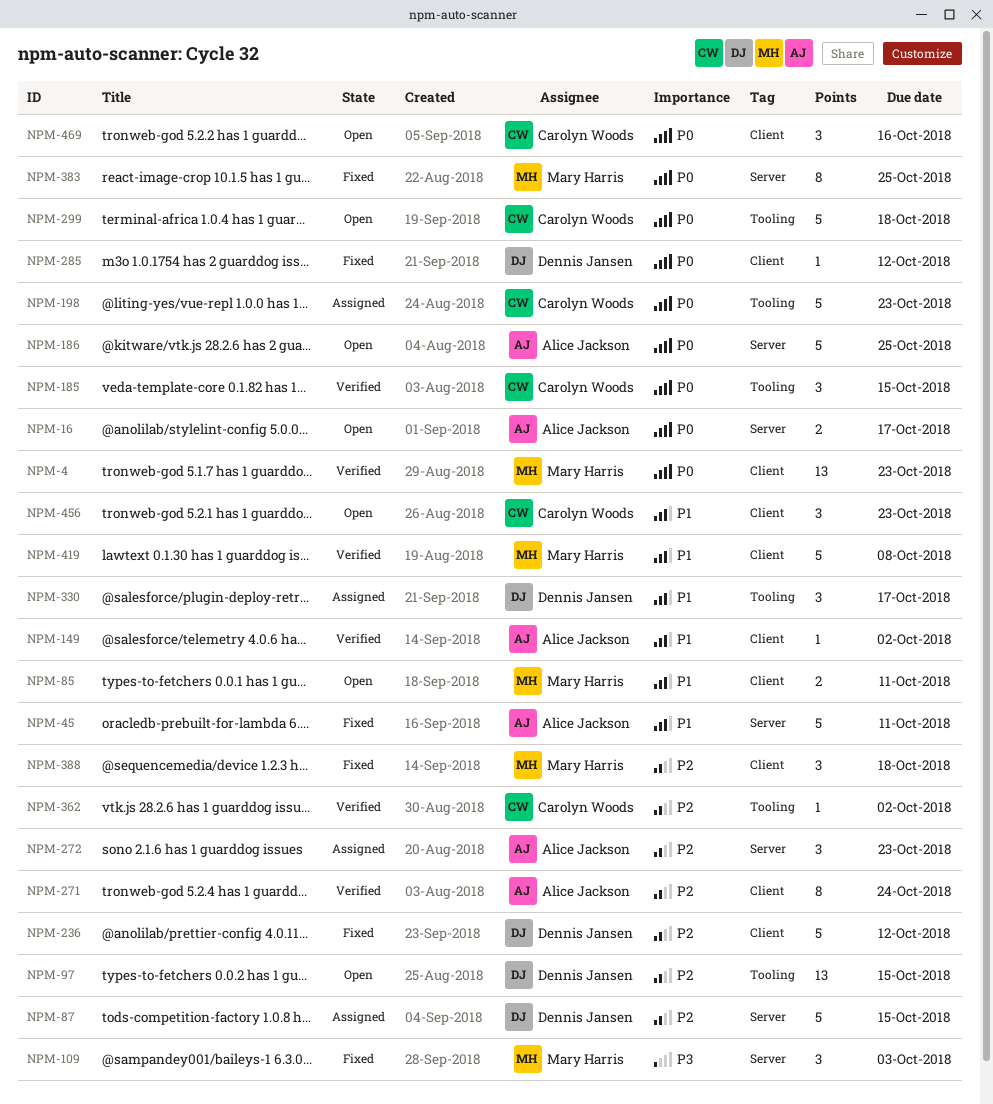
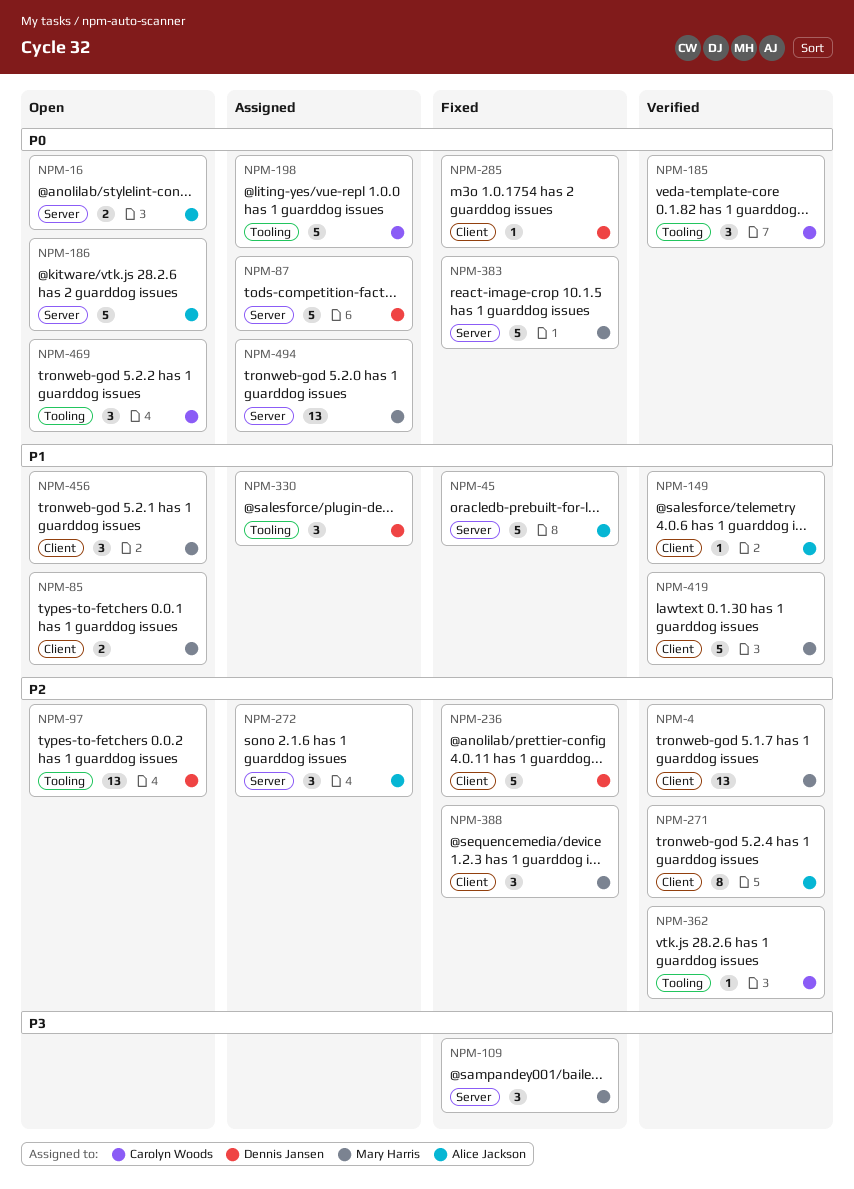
NPM-4, priority: P0 -> P2
NPM-87, priority: P2 -> P0
NPM-299: present -> none
NPM-383, estimate: 8 -> 5
NPM-456, owner: Carolyn Woods -> Mary Harris
NPM-469, label: Client -> Tooling
NPM-494: none -> present

